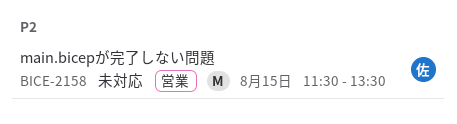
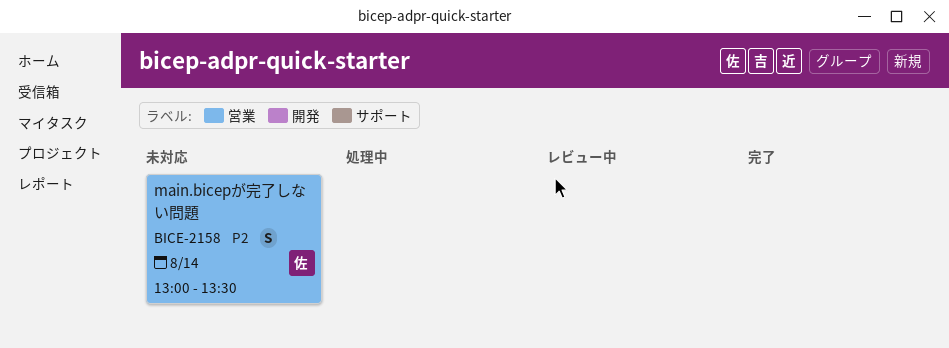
BICE-2158, estimate: M -> S
BICE-2158, day: Aug 15 -> Aug 14
BICE-2158, begins: 11:30 -> 13:00

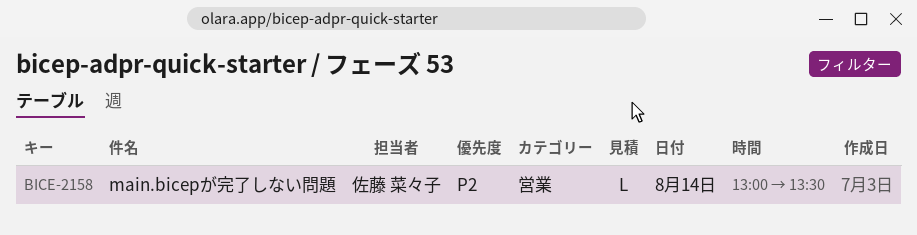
BICE-2158, estimate: S -> L

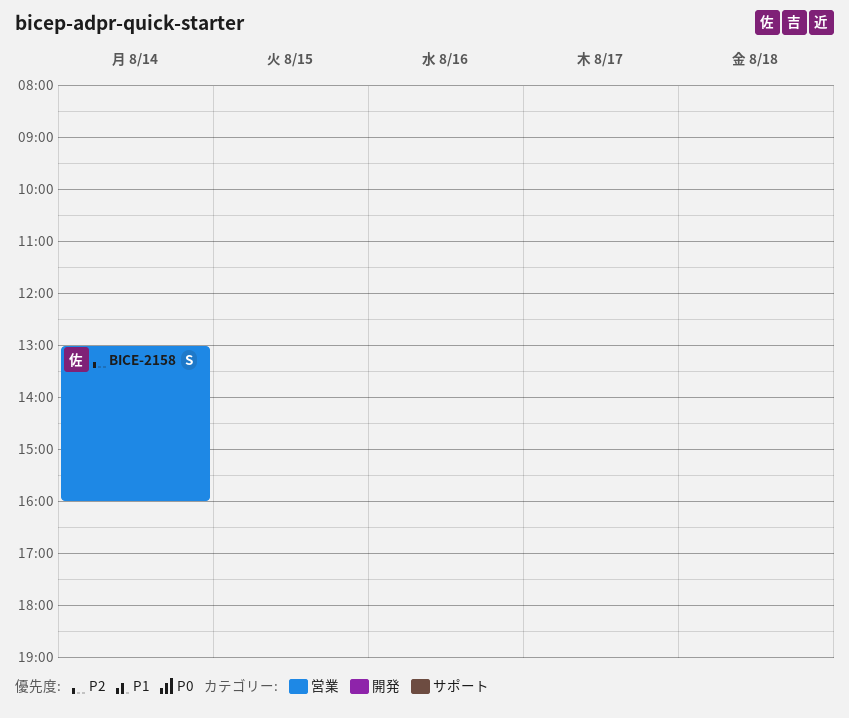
BICE-2158, estimate: L -> S
BICE-2158, ends: 13:30 -> 16:00

